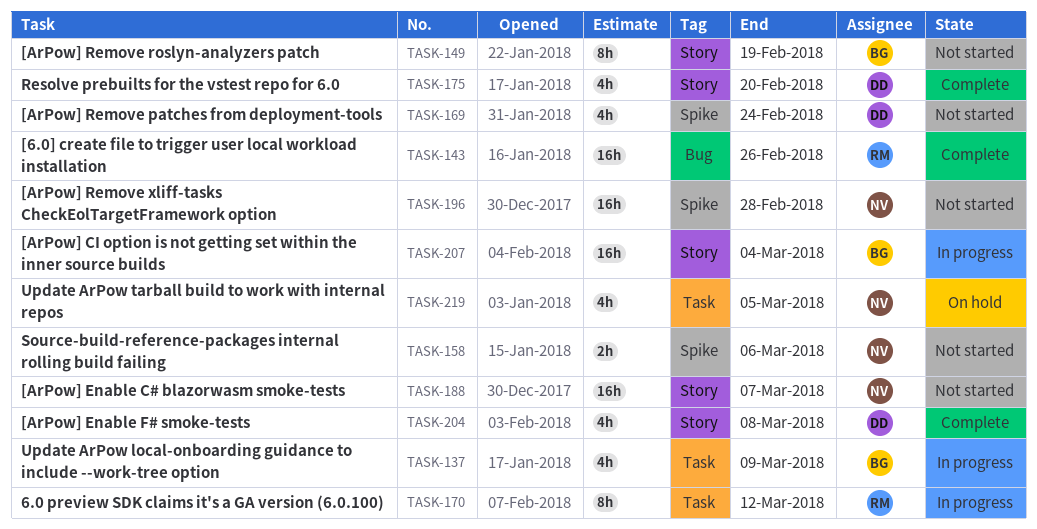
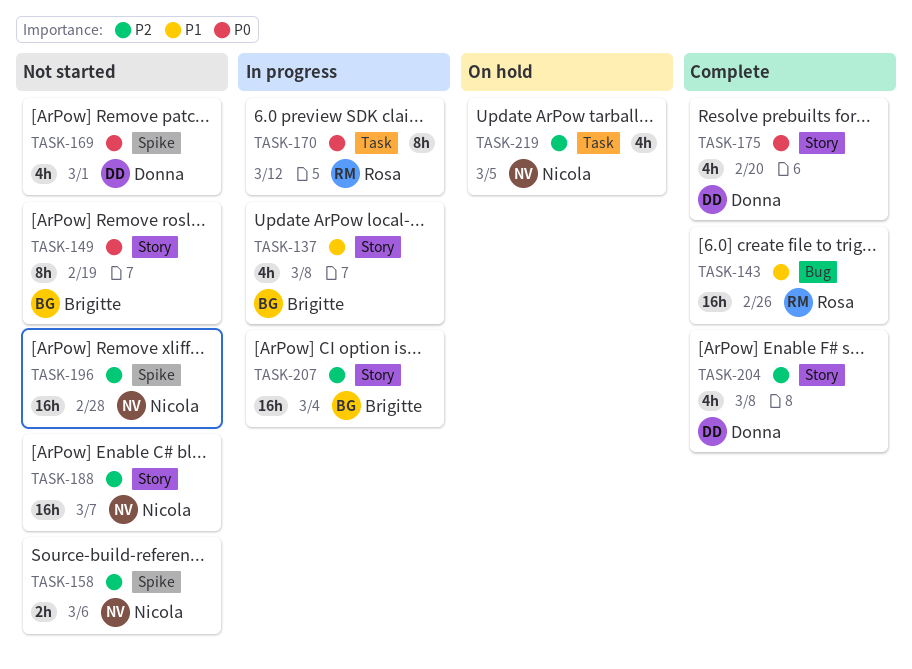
TASK-137, label: Task -> Story
TASK-137, due: Mar 9 -> Mar 8
TASK-169, due: Feb 24 -> Mar 1

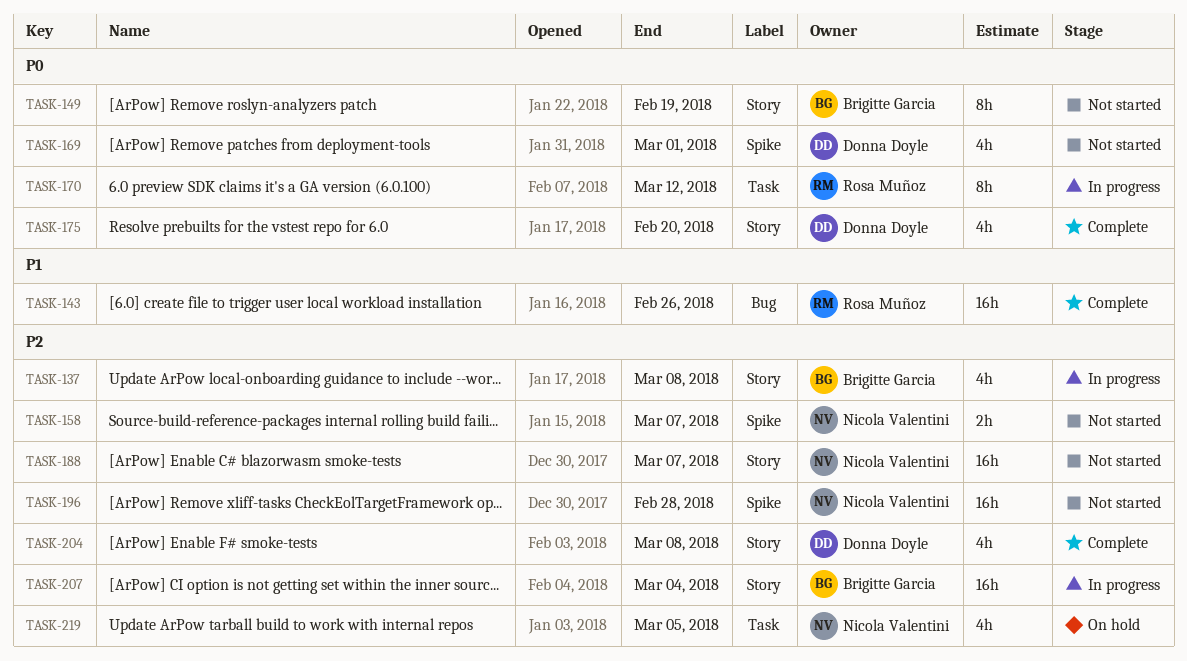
TASK-137, priority: P1 -> P2
TASK-158, due: Mar 6 -> Mar 7

